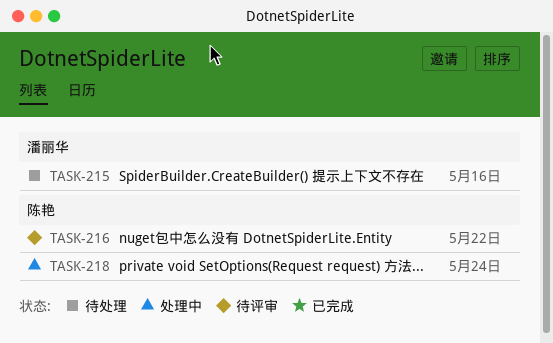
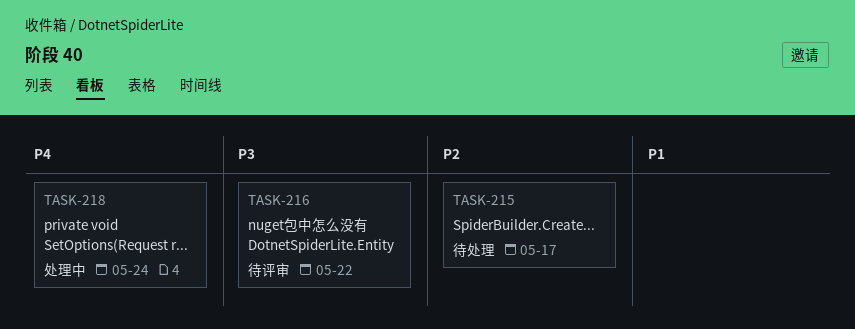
TASK-215, due: May 16 -> May 17

